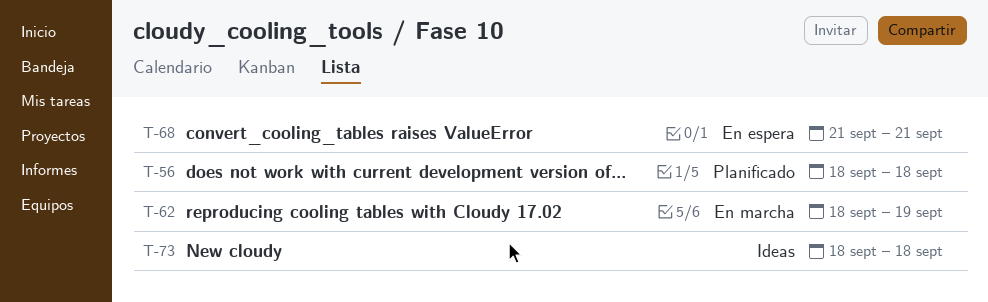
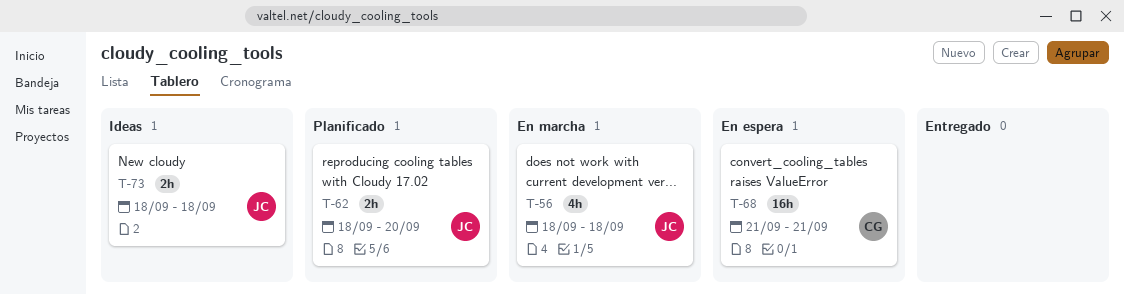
T-56, status: Planificado -> En marcha
T-62, status: En marcha -> Planificado
T-62, due: Sep 19 -> Sep 20

